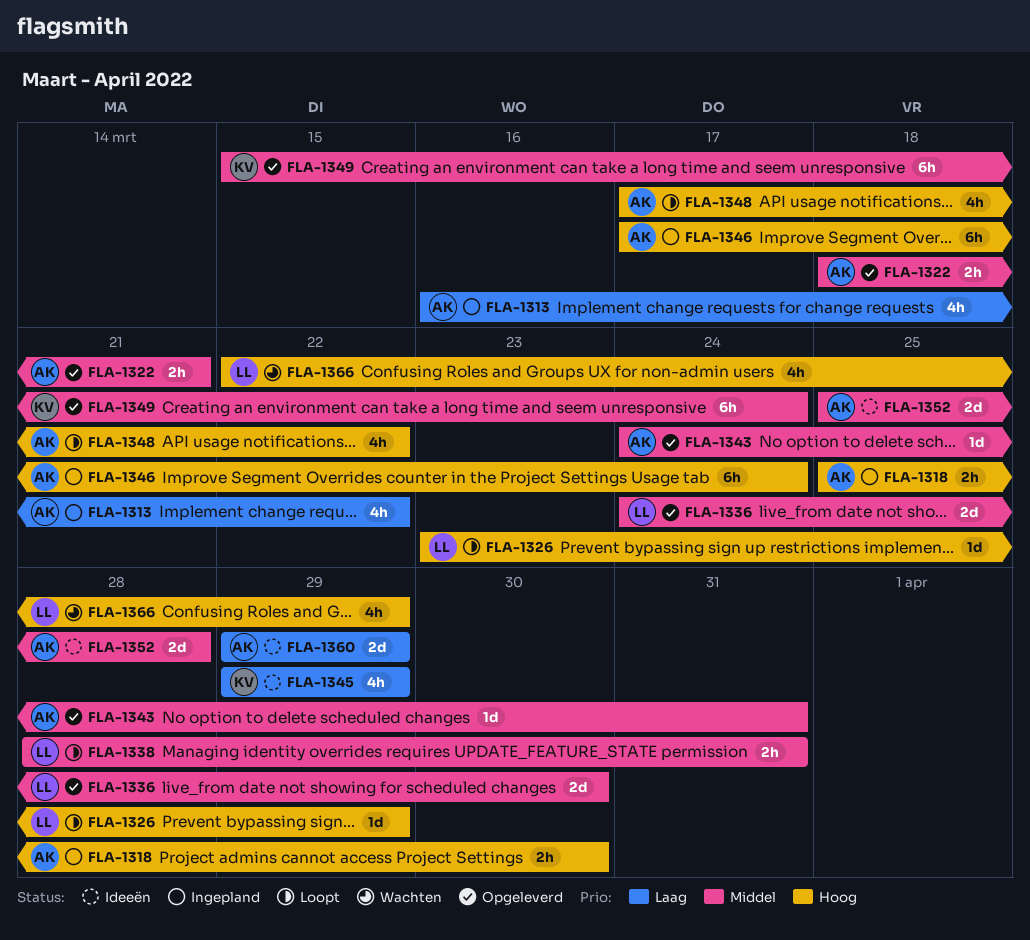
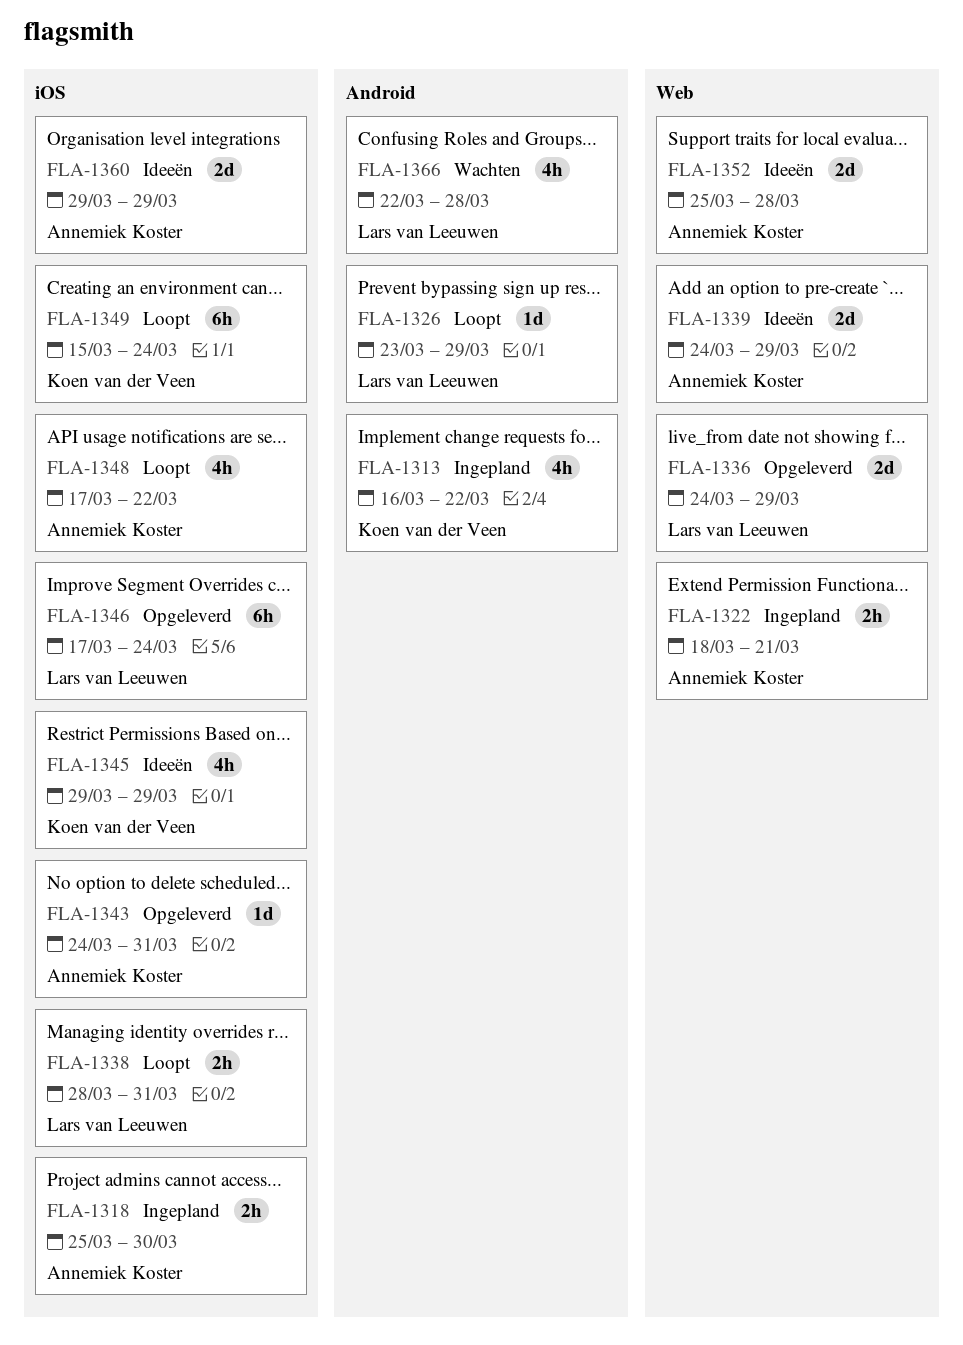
FLA-1313, owner: Annemiek Koster -> Koen van der Veen
FLA-1322, status: Opgeleverd -> Ingepland
FLA-1336, due: Mar 30 -> Mar 29
FLA-1339: none -> present
FLA-1346, status: Ingepland -> Opgeleverd
FLA-1346, owner: Annemiek Koster -> Lars van Leeuwen
FLA-1349, status: Opgeleverd -> Loopt
FLA-1366, due: Mar 29 -> Mar 28

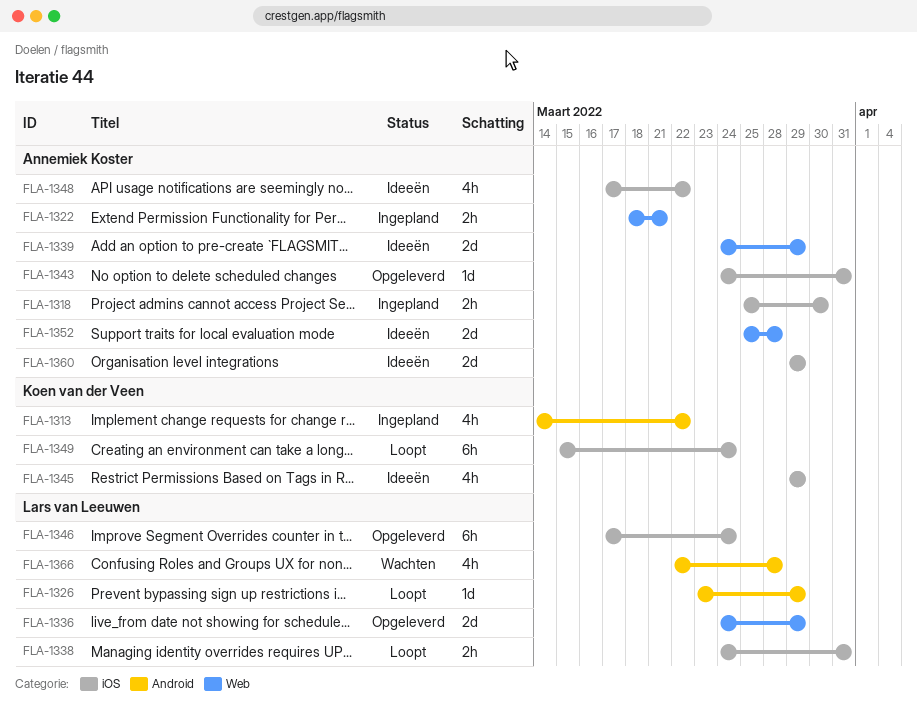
FLA-1313, start: Mar 16 -> Mar 14
FLA-1338, start: Mar 28 -> Mar 24
FLA-1348, status: Loopt -> Ideeën

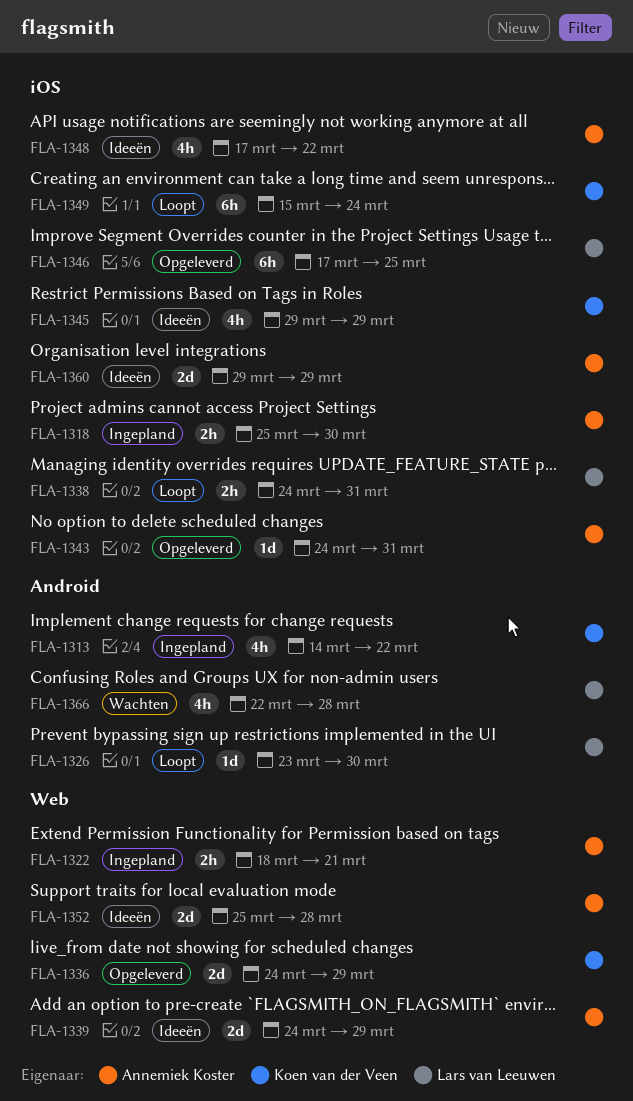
FLA-1326, due: Mar 29 -> Mar 30
FLA-1336, owner: Lars van Leeuwen -> Koen van der Veen
FLA-1346, due: Mar 24 -> Mar 25

